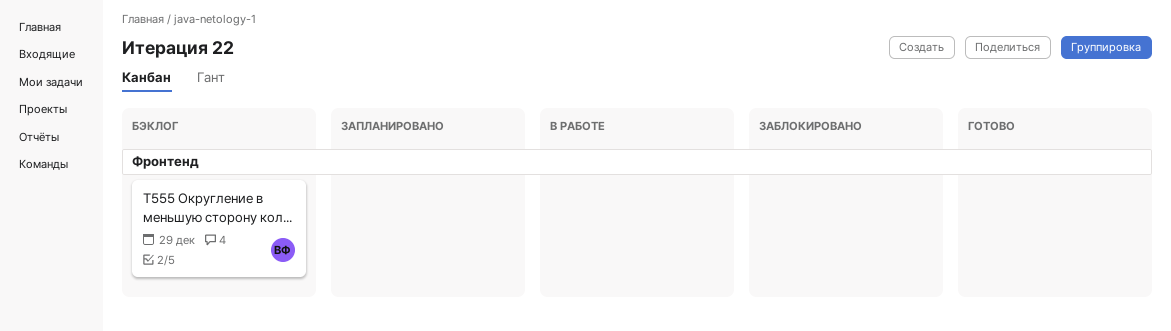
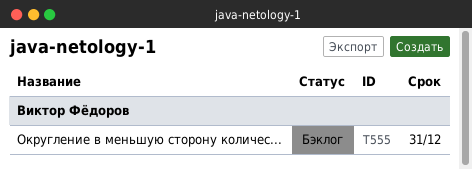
T555, due: Dec 29 -> Dec 31

